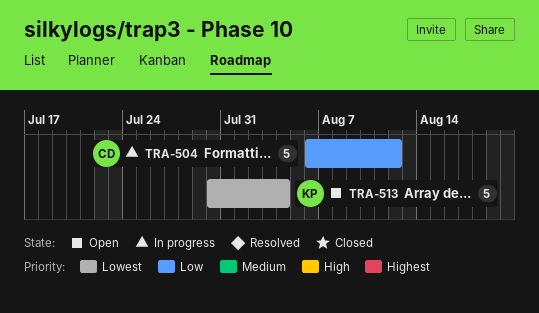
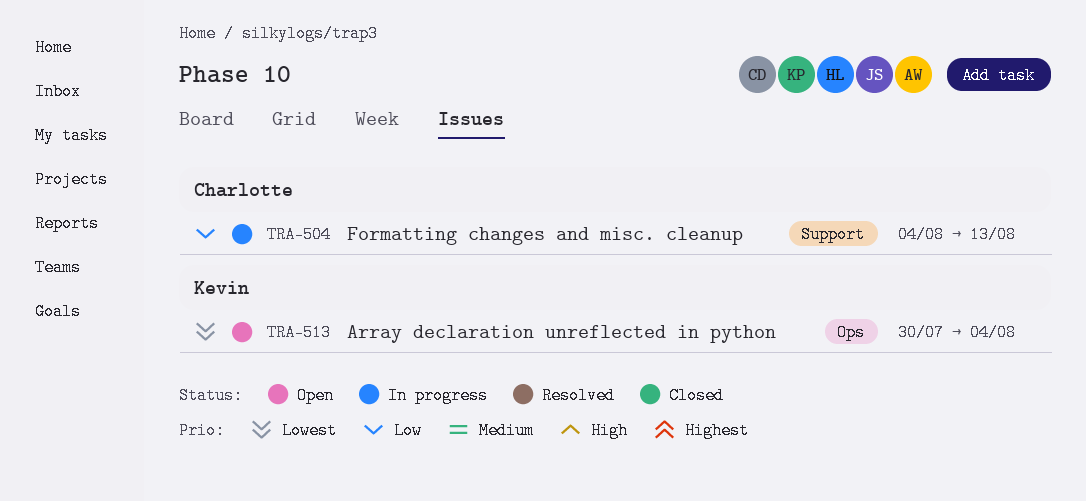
TRA-504, start: Aug 6 -> Aug 4
TRA-504, due: Aug 12 -> Aug 13

